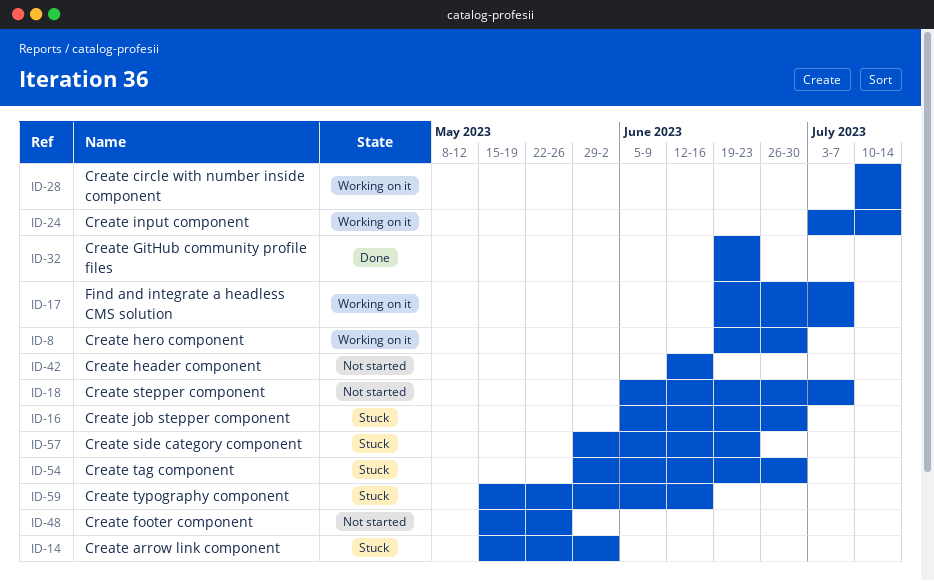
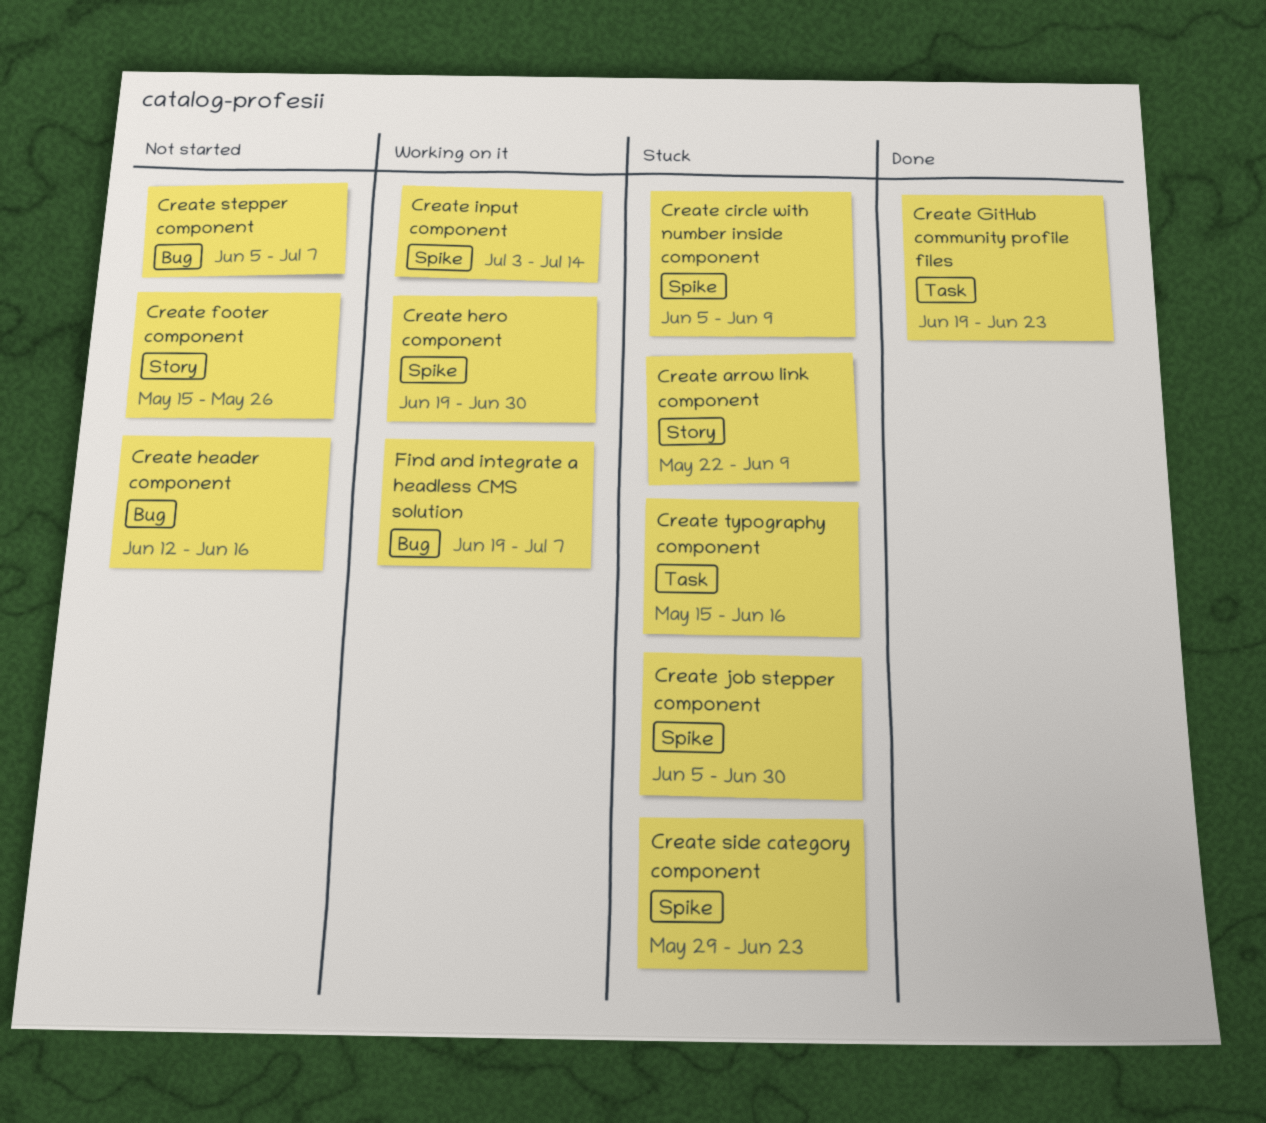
Create arrow link component, start: May 15 -> May 22
Create arrow link component, due: Jun 2 -> Jun 9
Create circle with number inside component, status: Working on it -> Stuck
Create circle with number inside component, start: Jul 10 -> Jun 5
Create circle with number inside component, due: Jul 14 -> Jun 9
Create tag component: present -> none

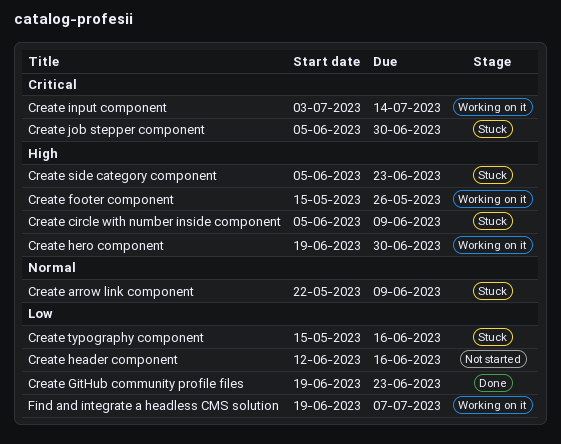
Create footer component, status: Not started -> Working on it
Create side category component, start: May 29 -> Jun 5
Create stepper component: present -> none

